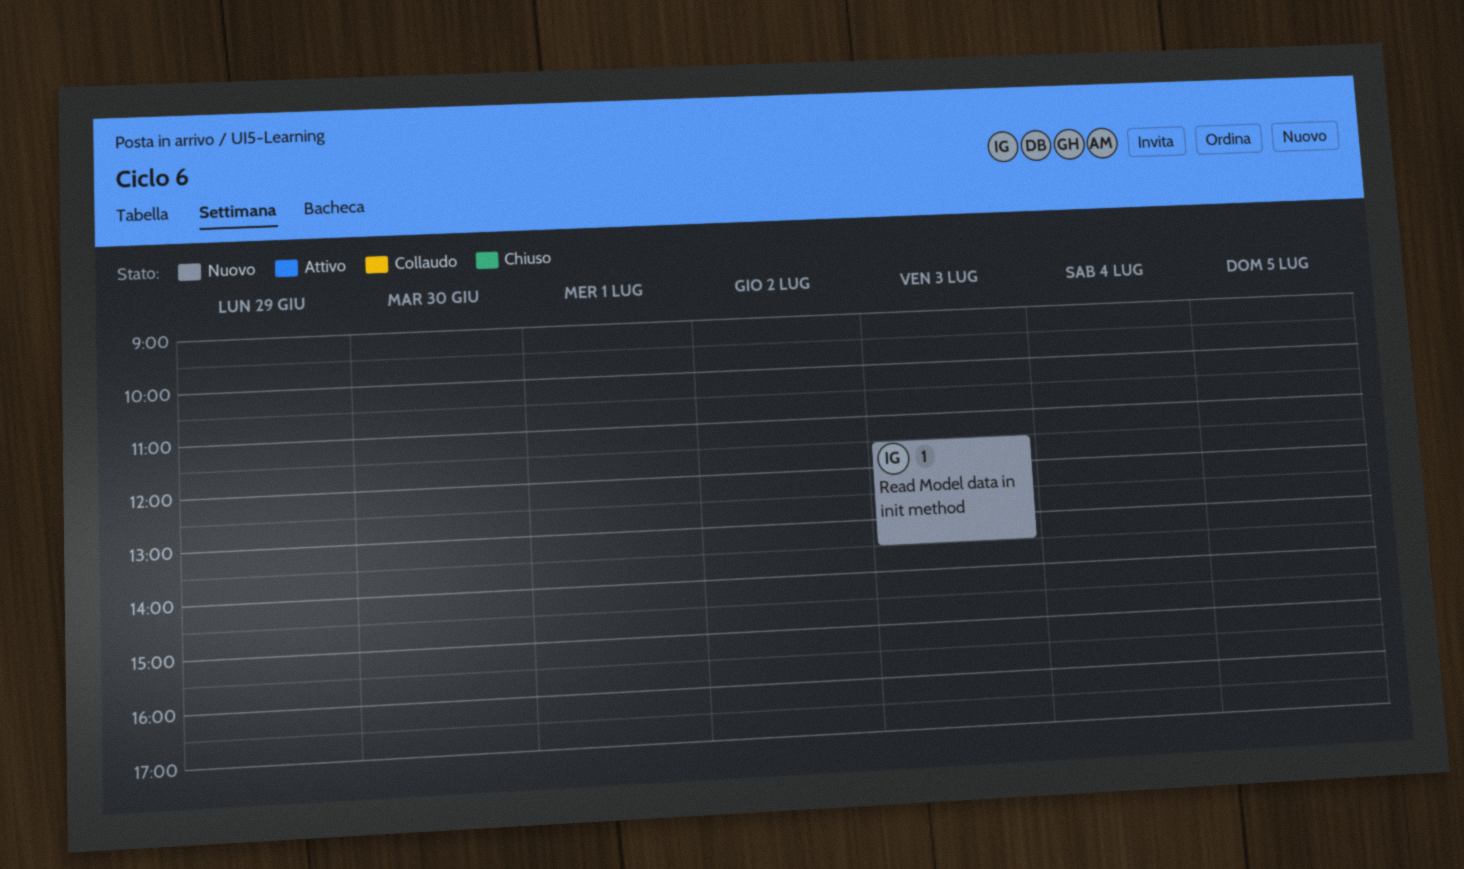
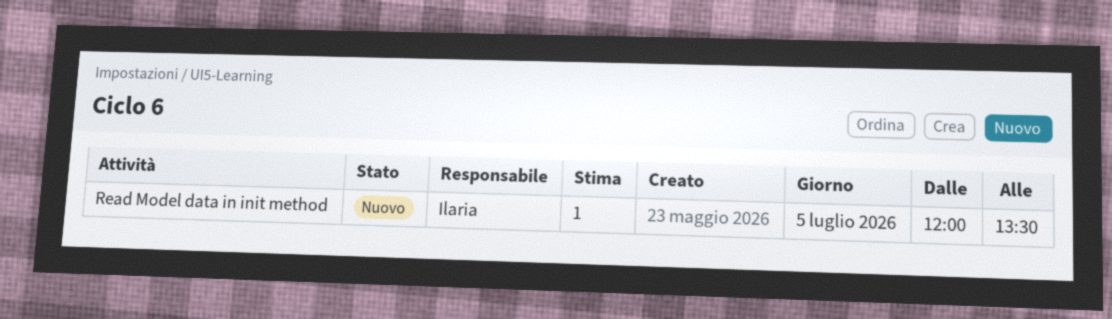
Read Model data in init method, day: Jul 3 -> Jul 5
Read Model data in init method, begins: 11:30 -> 12:00

